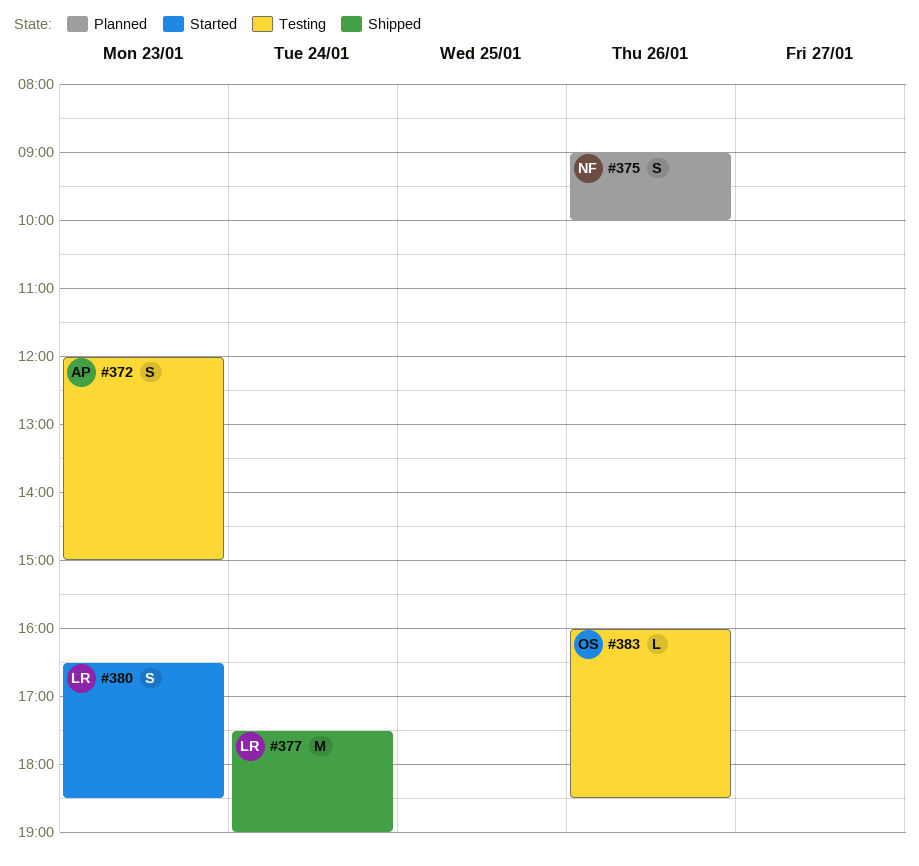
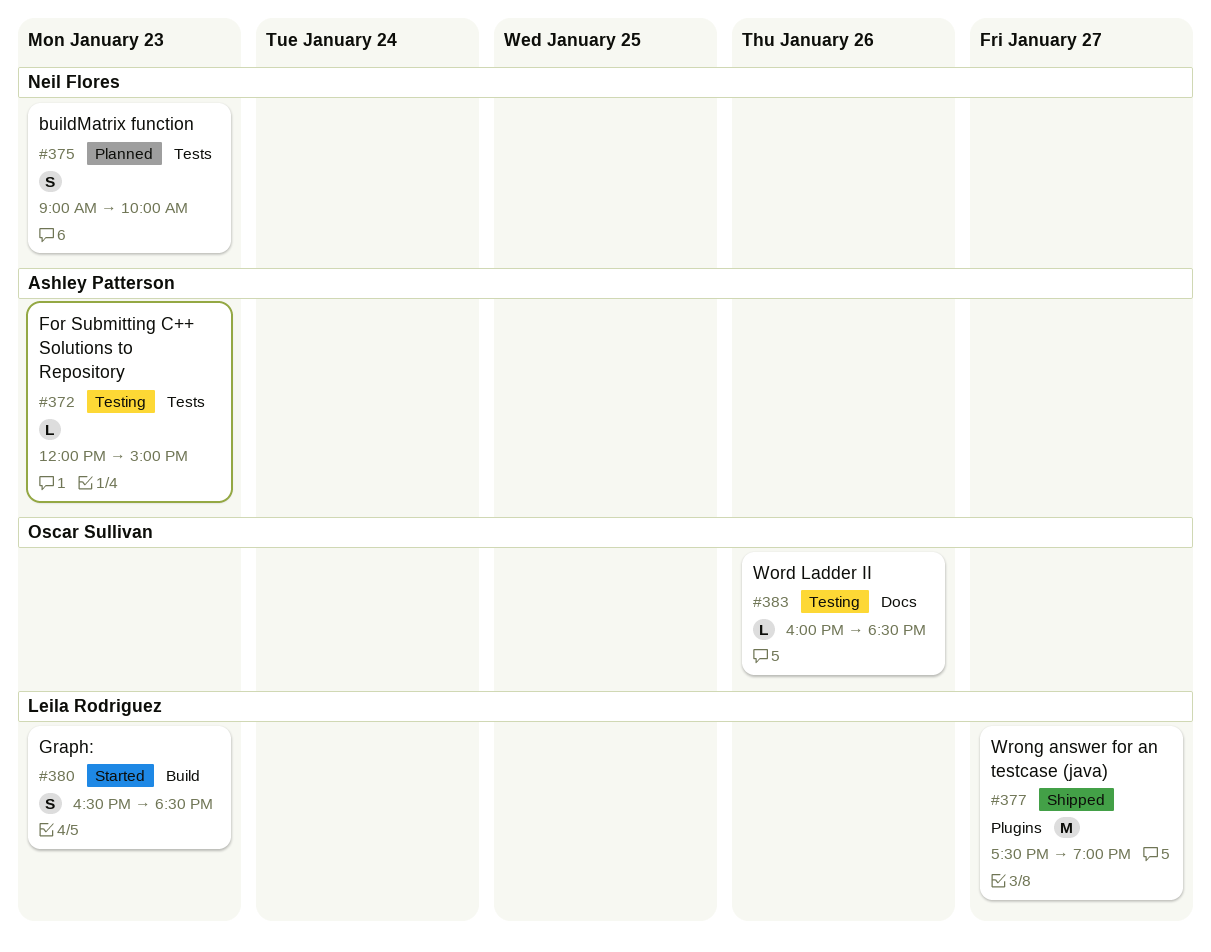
#372, estimate: S -> L
#375, day: Jan 26 -> Jan 23
#377, day: Jan 24 -> Jan 27

